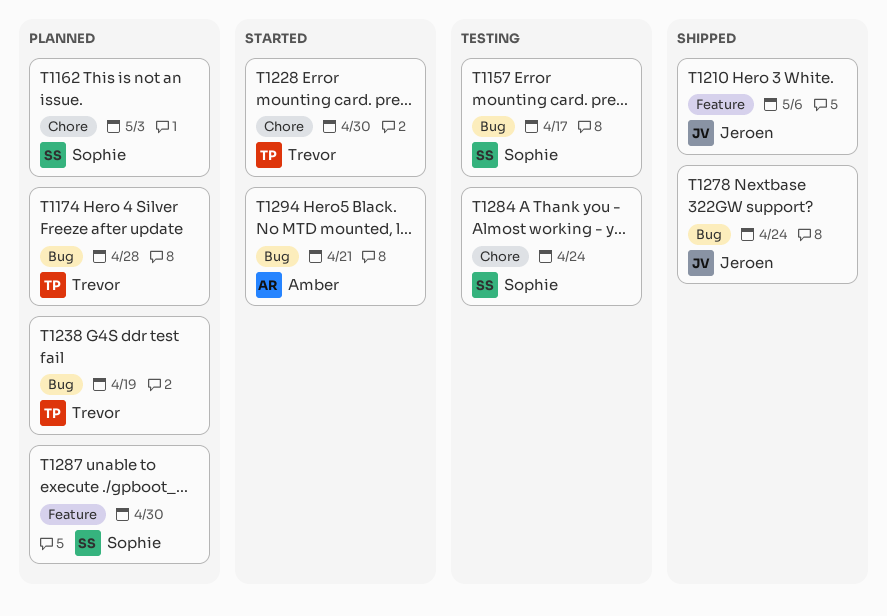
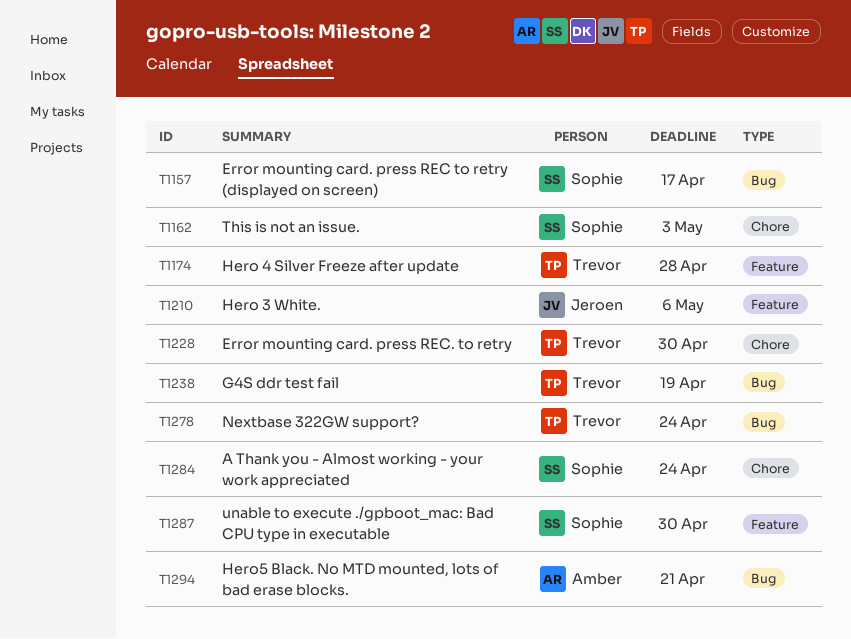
T1174, label: Bug -> Feature
T1278, owner: Jeroen -> Trevor

